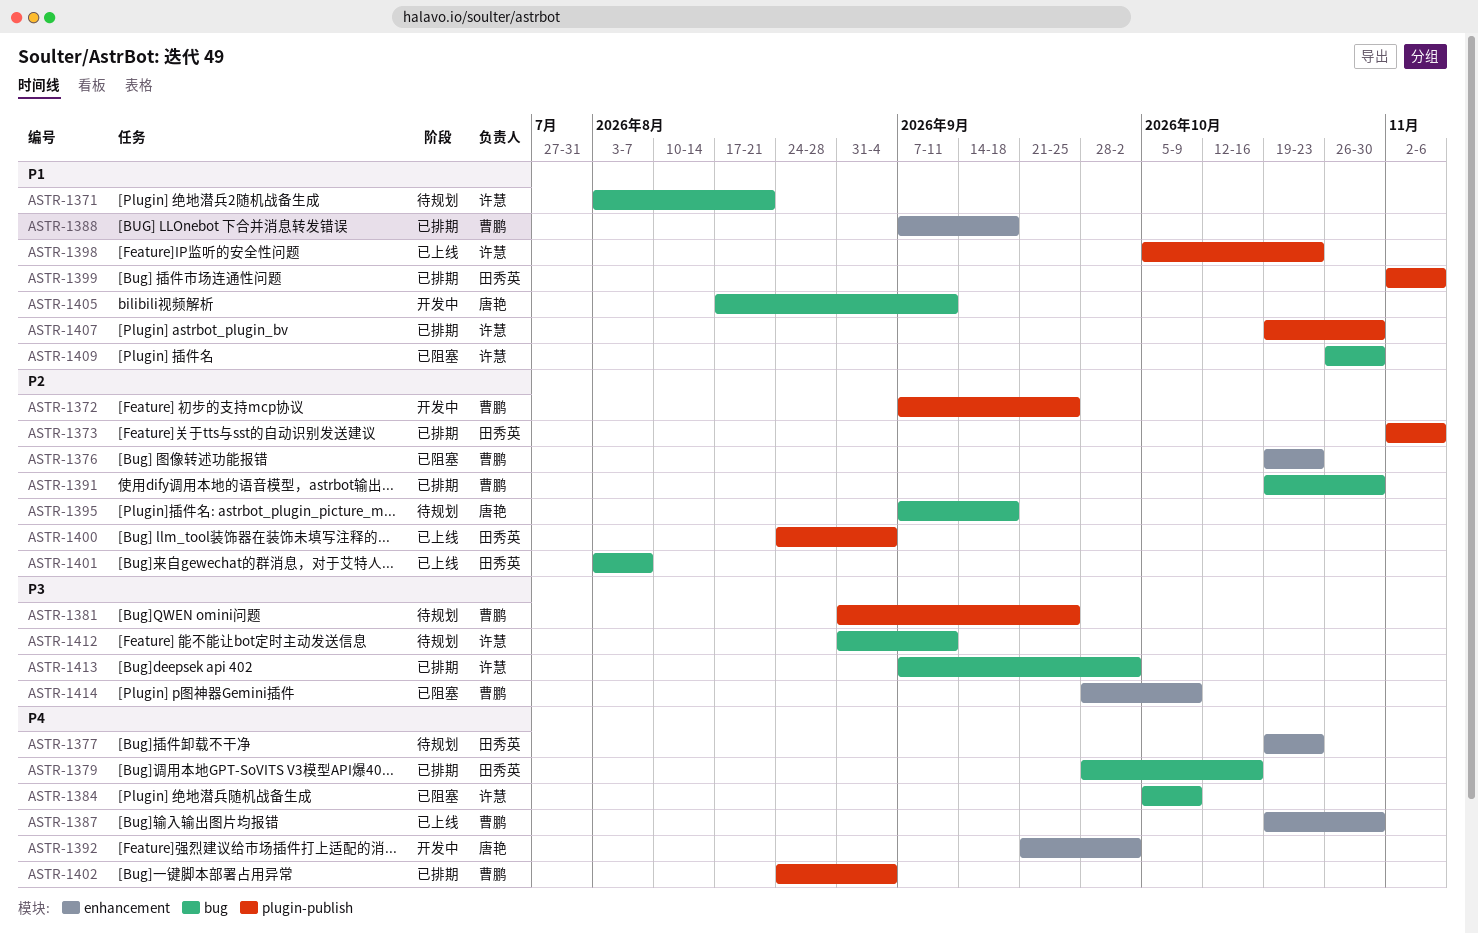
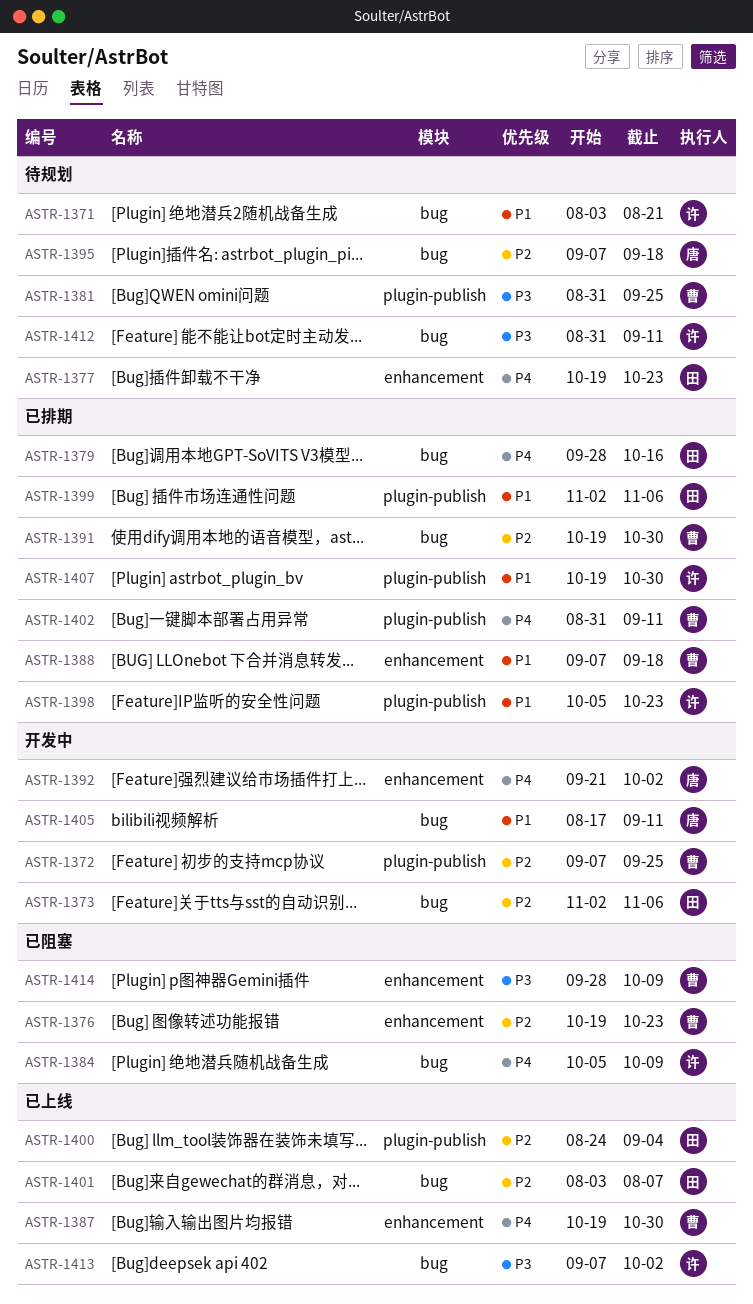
ASTR-1373, status: 已排期 -> 开发中
ASTR-1373, label: plugin-publish -> bug
ASTR-1398, status: 已上线 -> 已排期
ASTR-1402, start: Aug 24 -> Aug 31
ASTR-1402, due: Sep 4 -> Sep 11
ASTR-1409: present -> none
ASTR-1413, status: 已排期 -> 已上线

